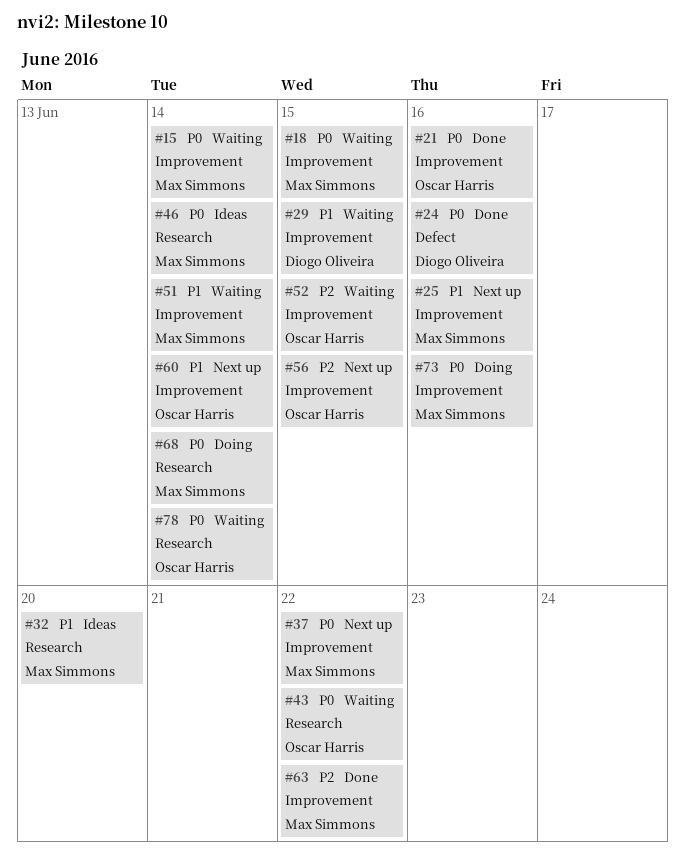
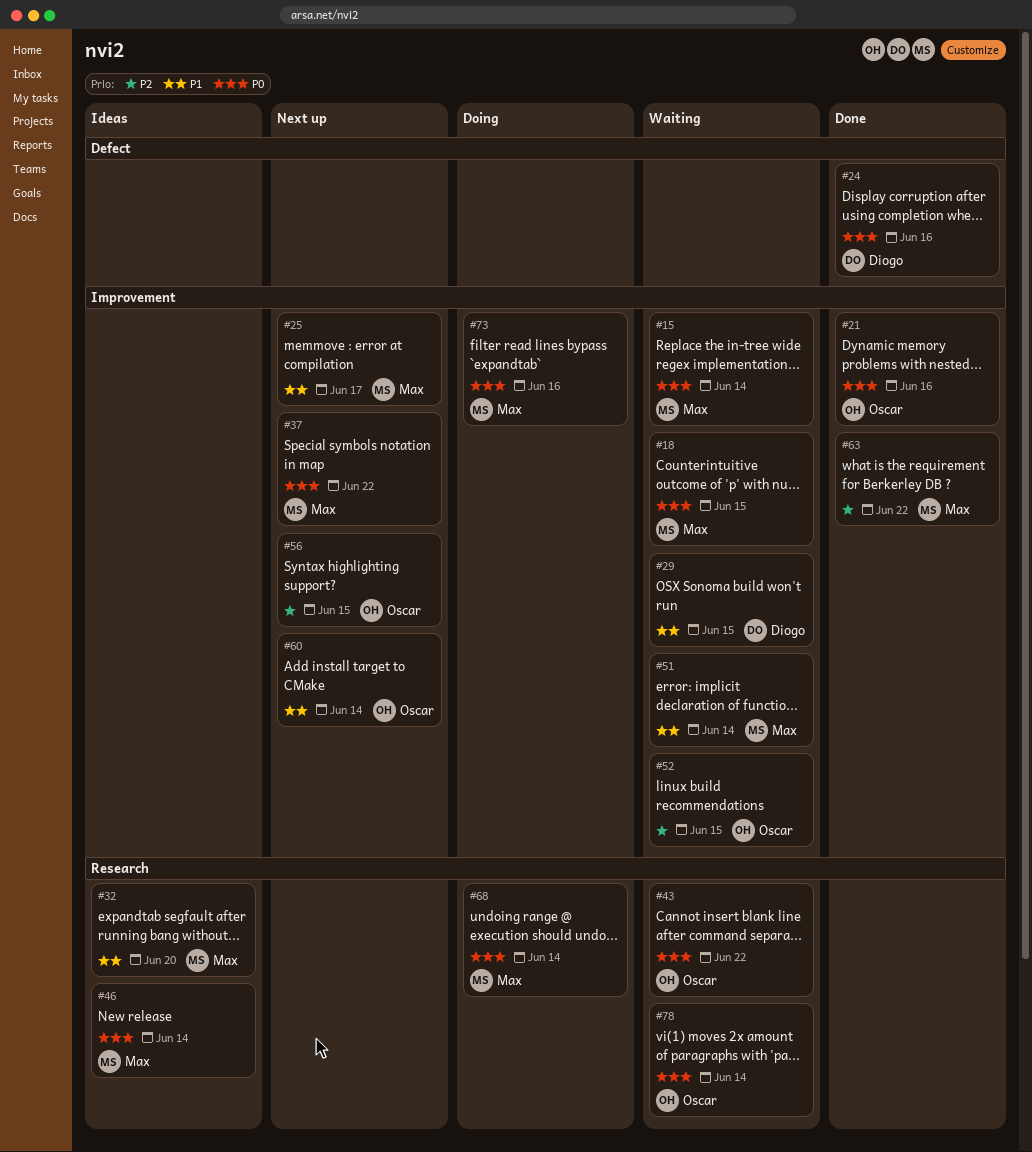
#25, due: Jun 16 -> Jun 17

